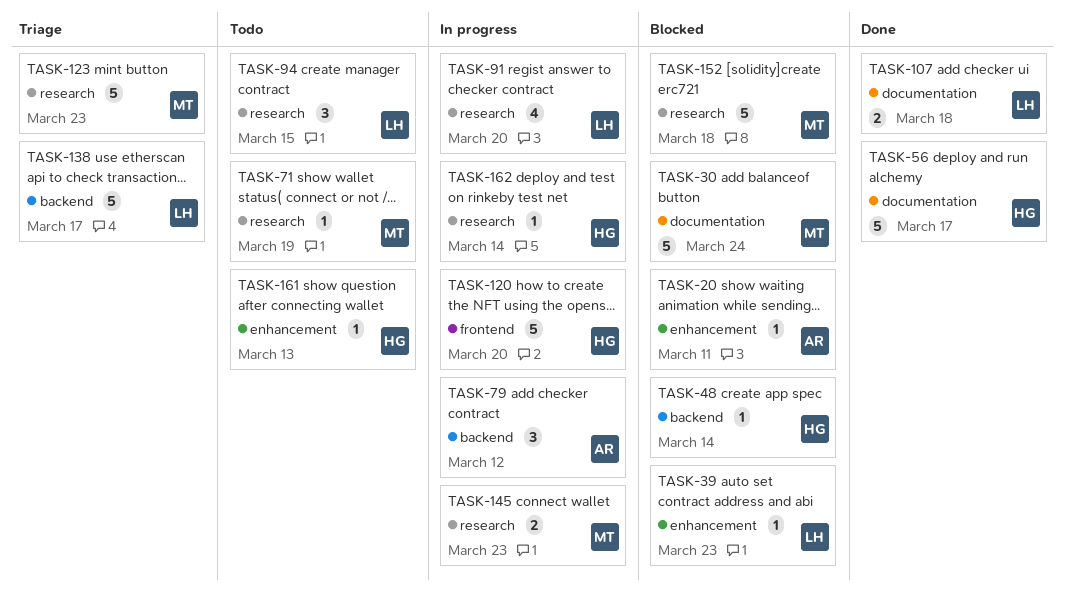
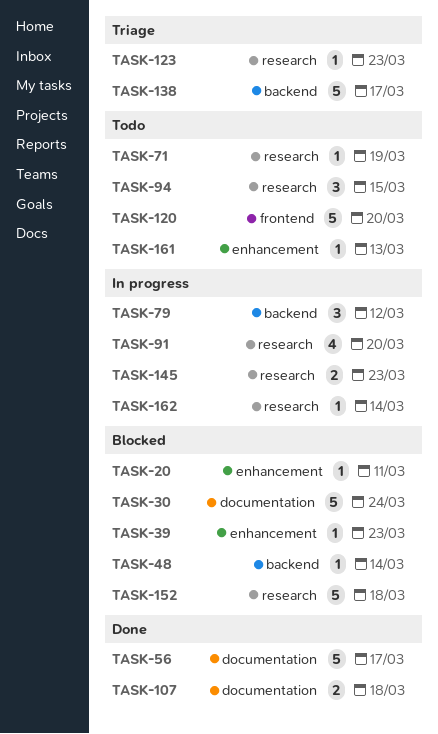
TASK-120, status: In progress -> Todo
TASK-123, estimate: 5 -> 1

